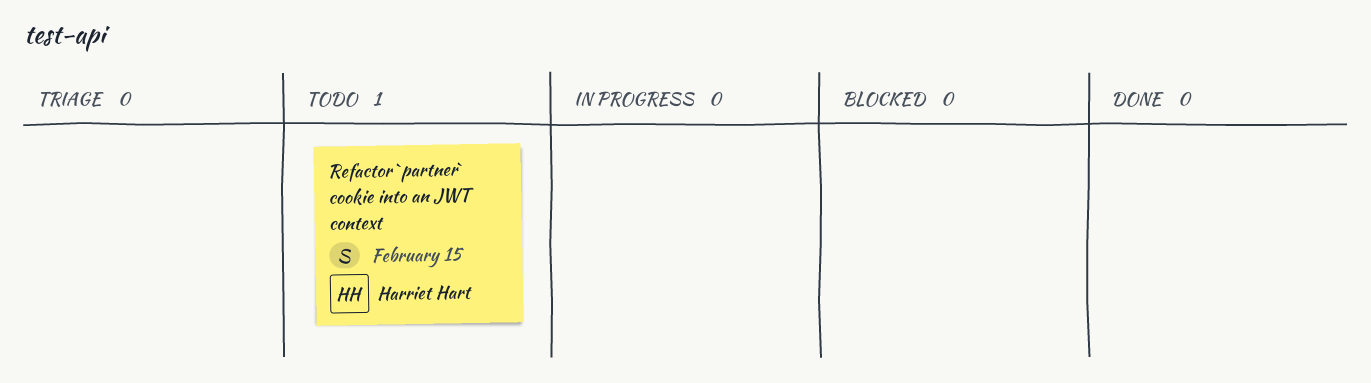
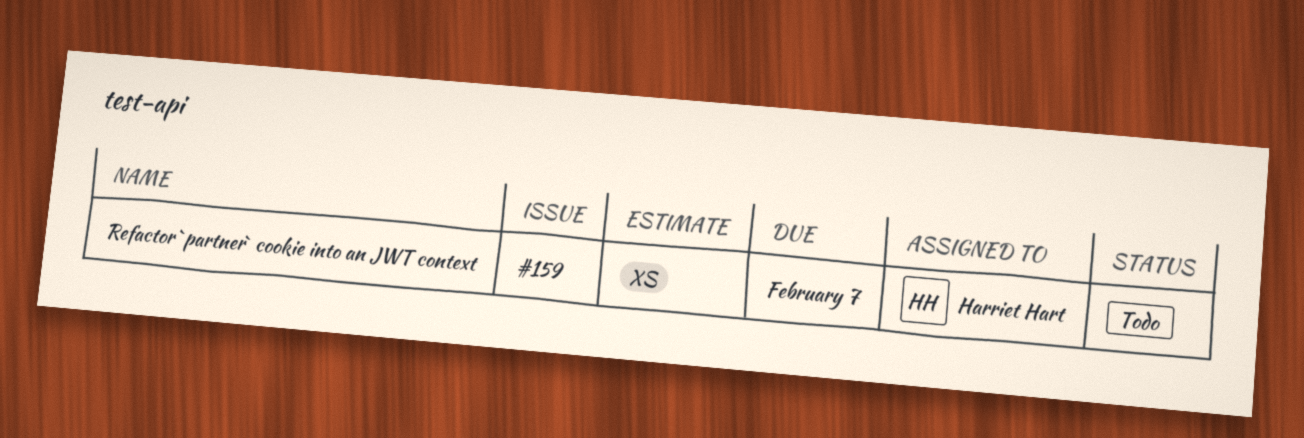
Refactor `partner` cookie into an JWT context, estimate: S -> XS
Refactor `partner` cookie into an JWT context, due: Feb 15 -> Feb 7

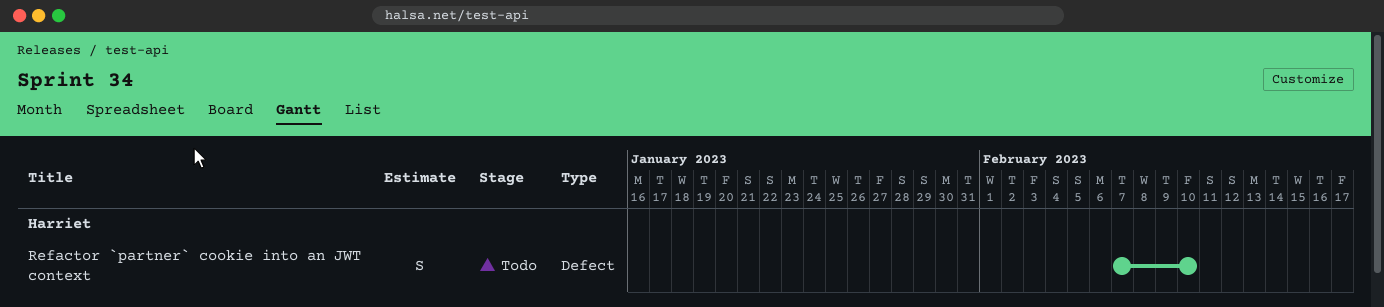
Refactor `partner` cookie into an JWT context, estimate: XS -> S
Refactor `partner` cookie into an JWT context, due: Feb 7 -> Feb 10

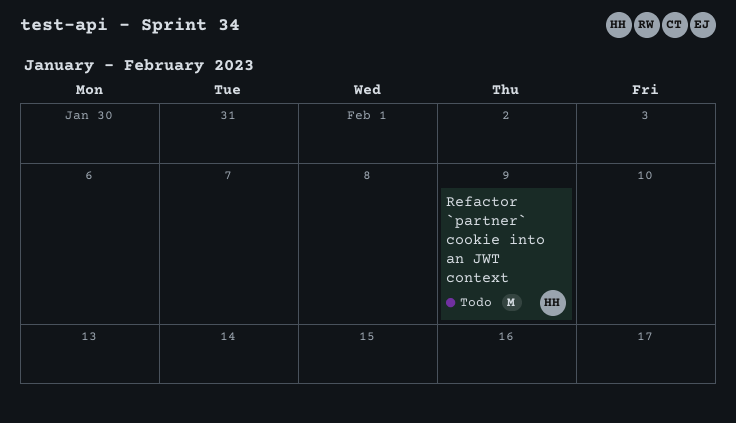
Refactor `partner` cookie into an JWT context, estimate: S -> M
Refactor `partner` cookie into an JWT context, due: Feb 10 -> Feb 9

